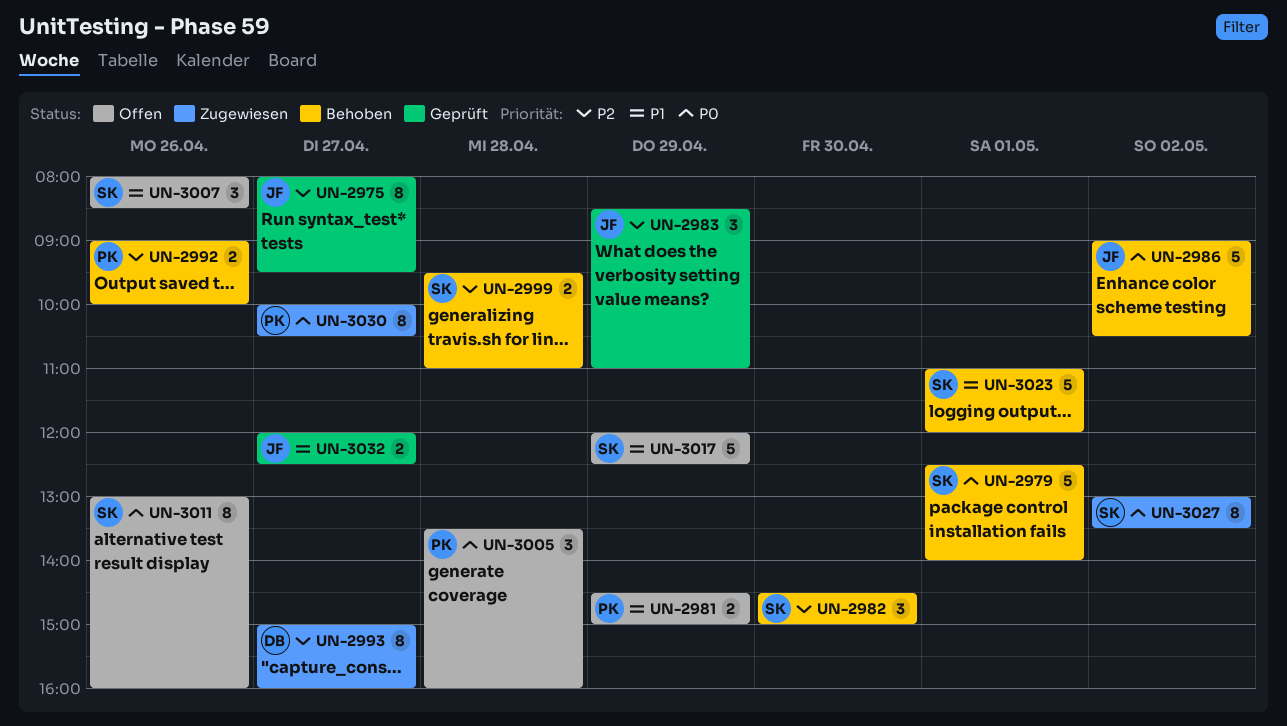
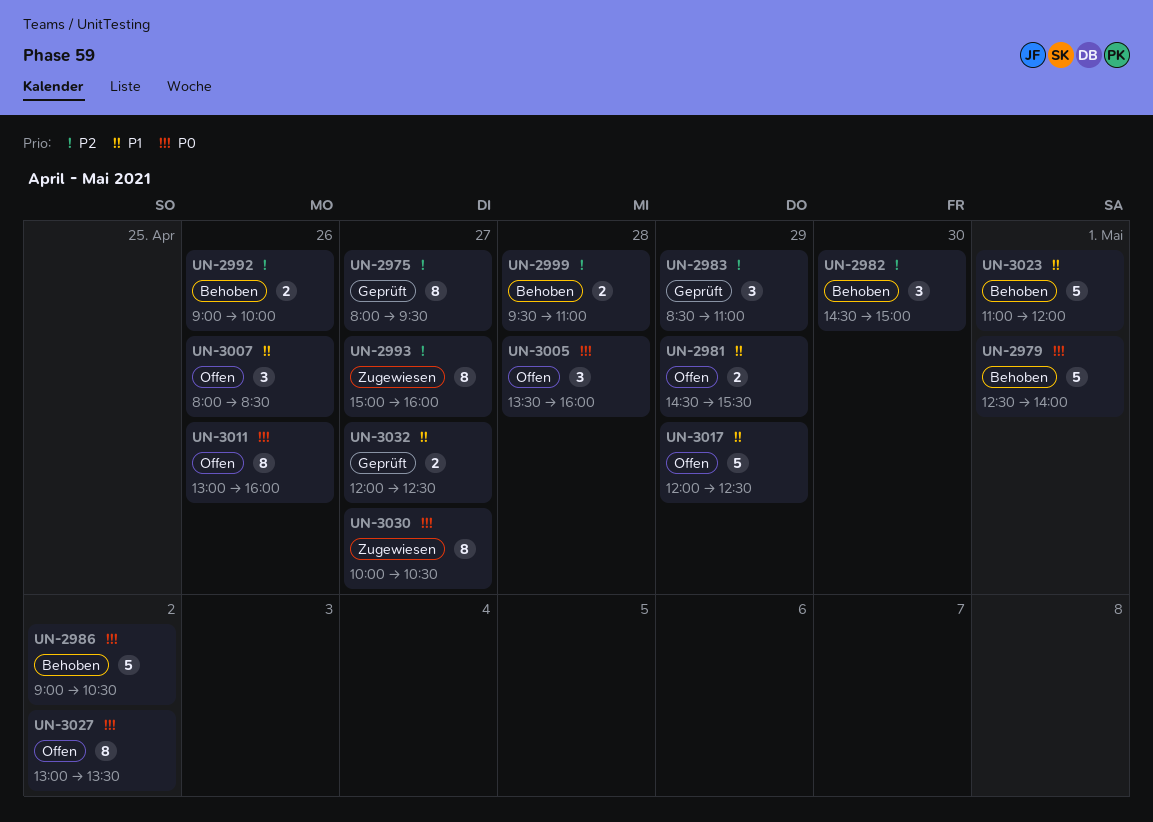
UN-2981, ends: 15:00 -> 15:30
UN-3027, status: Zugewiesen -> Offen

